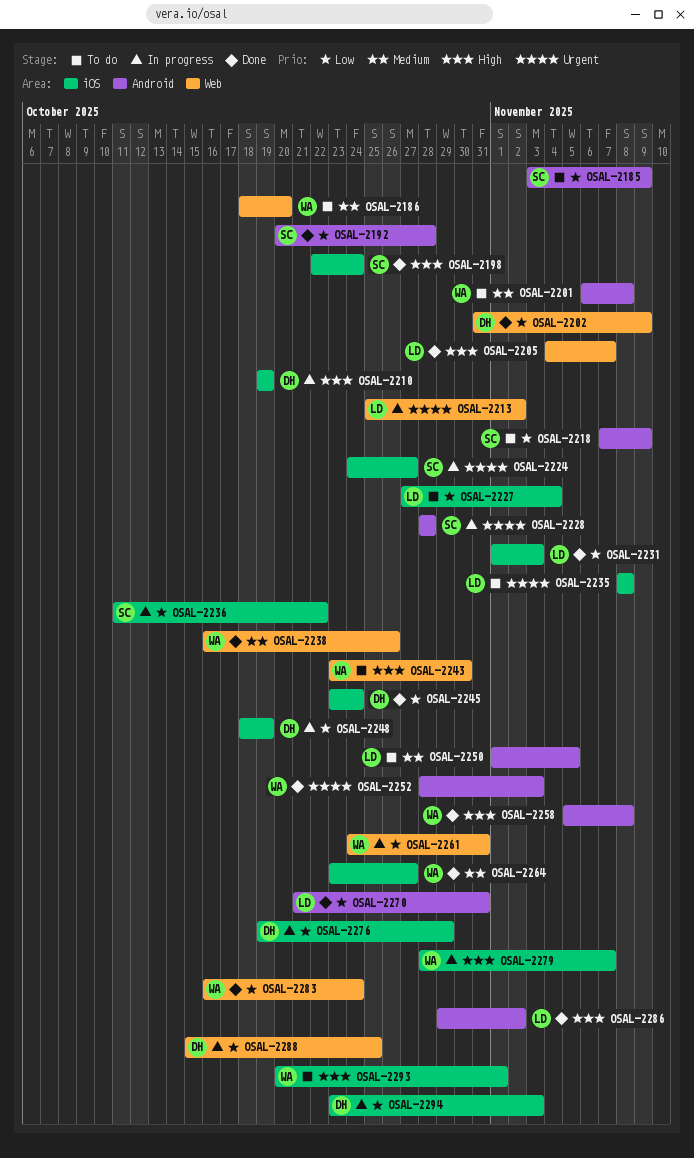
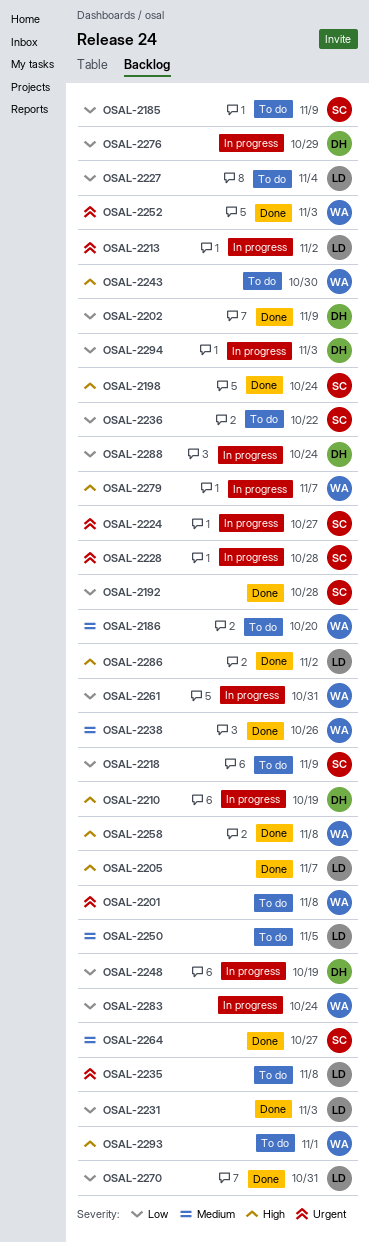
OSAL-2201, priority: Medium -> Urgent
OSAL-2236, status: In progress -> To do
OSAL-2245: present -> none
OSAL-2264, owner: WA -> SC
OSAL-2283, status: Done -> In progress
OSAL-2288, due: Oct 25 -> Oct 24

